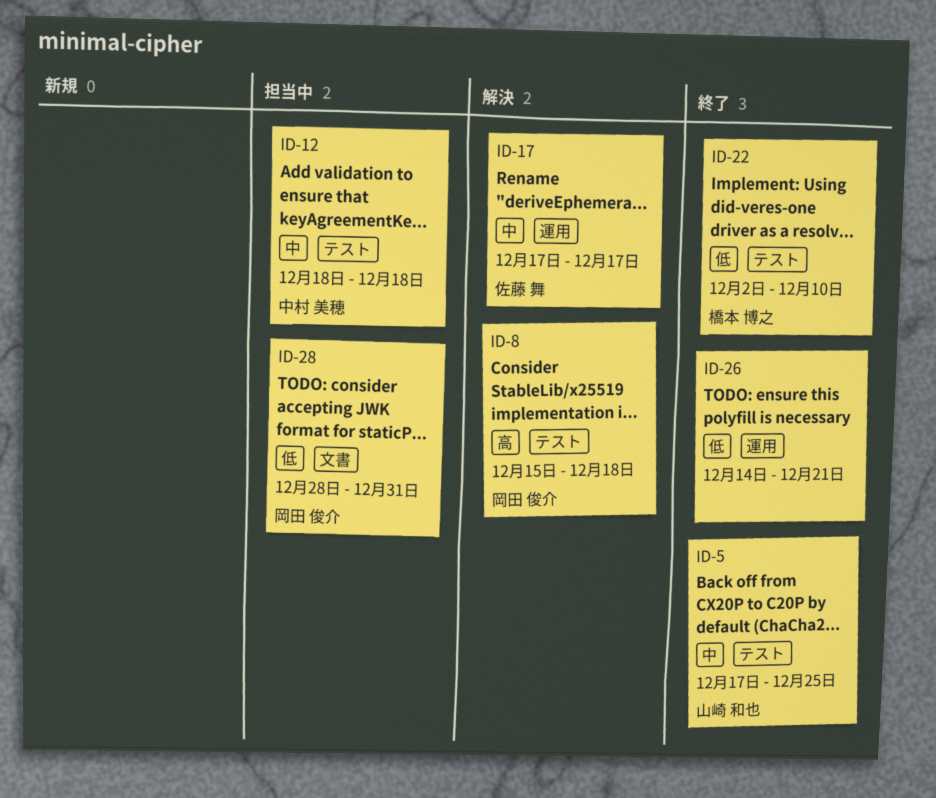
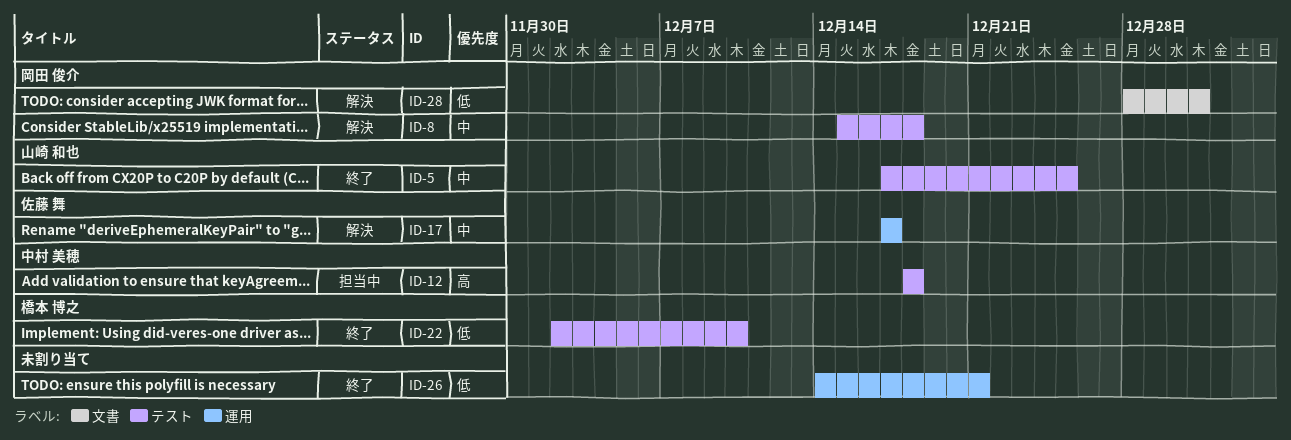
ID-8, priority: 高 -> 中
ID-12, priority: 中 -> 高
ID-28, status: 担当中 -> 解決

